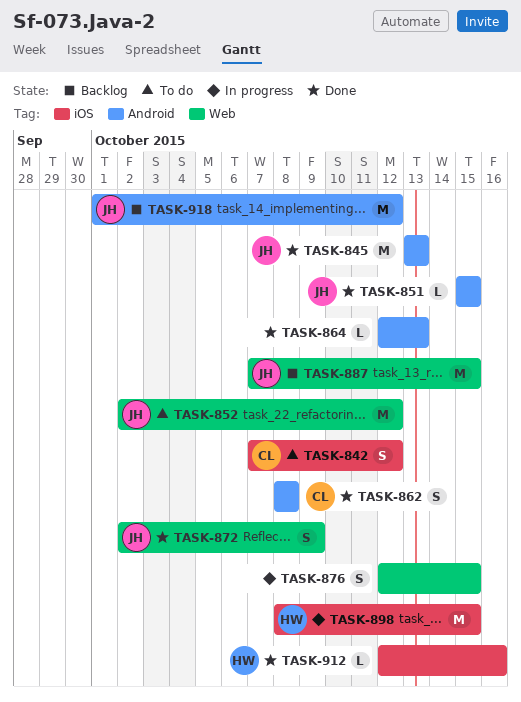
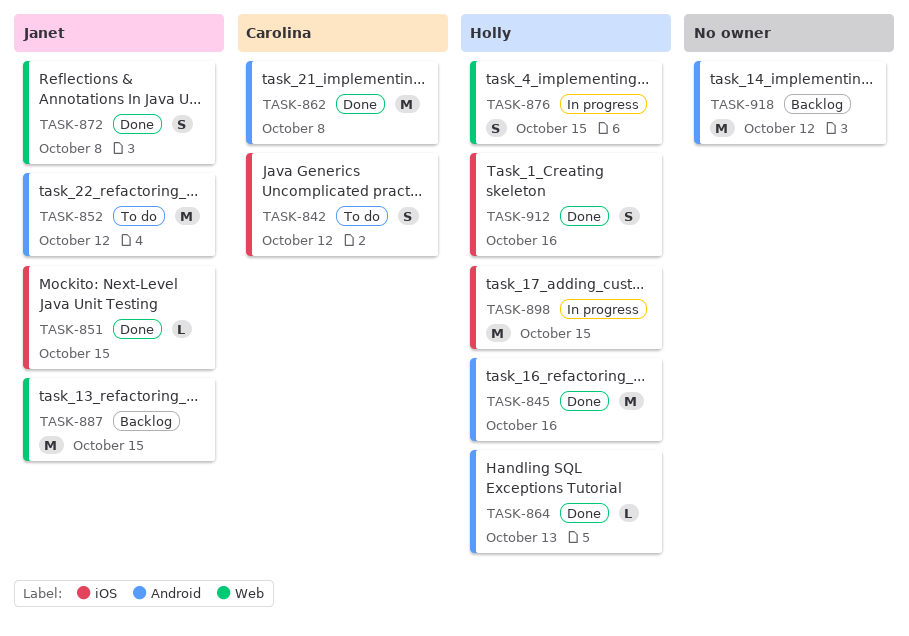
TASK-845, owner: Janet -> Holly
TASK-845, due: Oct 13 -> Oct 16
TASK-851, label: Android -> iOS
TASK-852, label: Web -> Android
TASK-862, estimate: S -> M
TASK-864, owner: none -> Holly
TASK-872, due: Oct 9 -> Oct 8
TASK-876, owner: none -> Holly
TASK-912, estimate: L -> S
TASK-918, owner: Janet -> none

